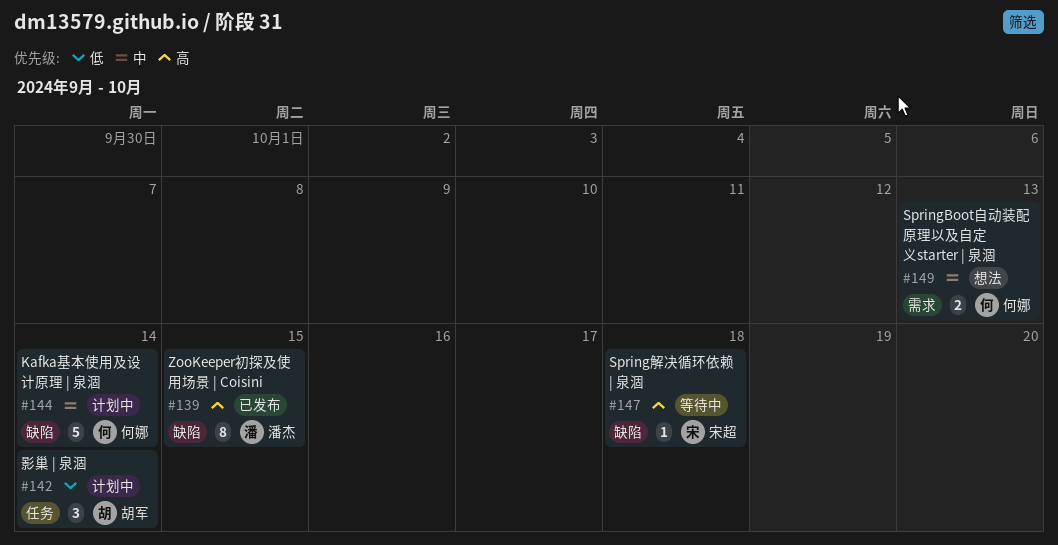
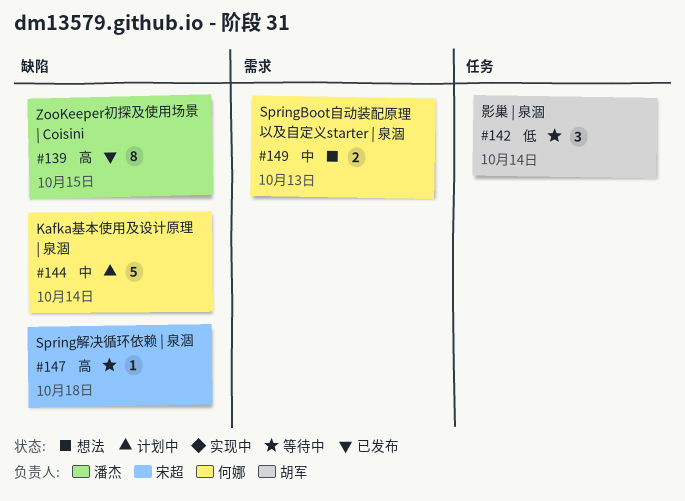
#142, status: 计划中 -> 等待中

